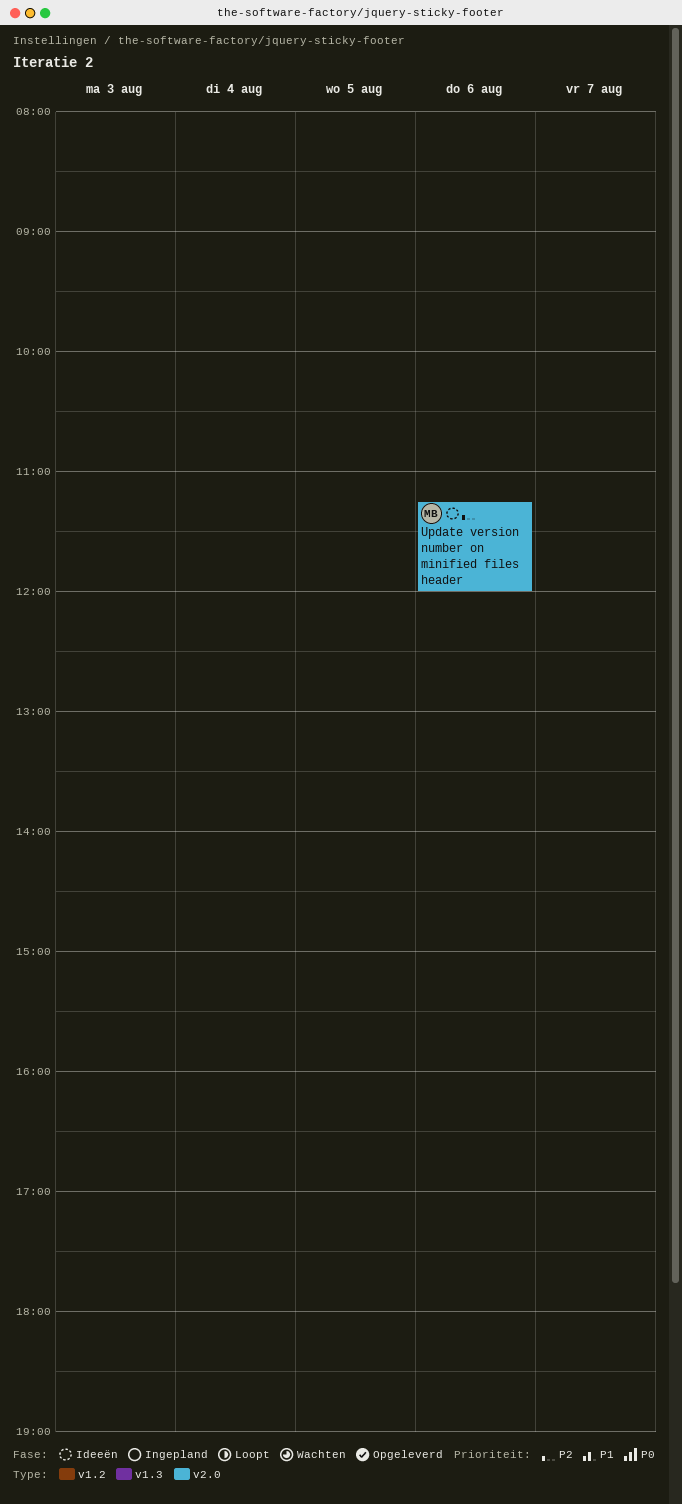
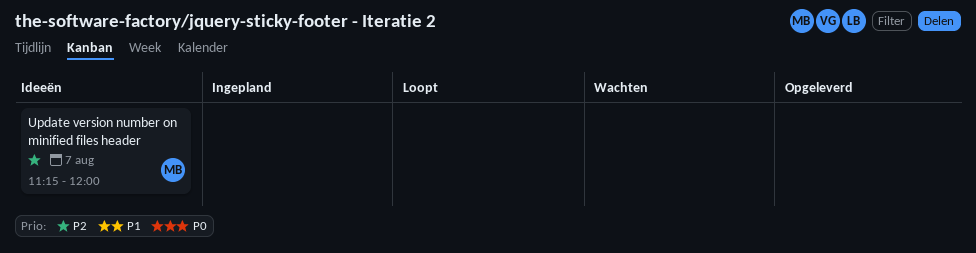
Update version number on minified files header, day: Aug 6 -> Aug 7

